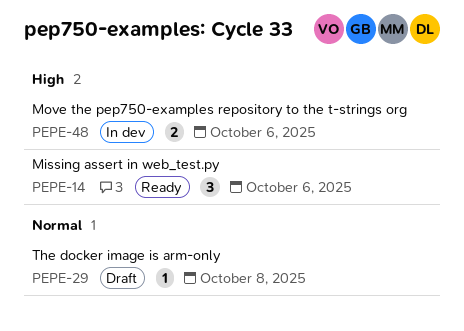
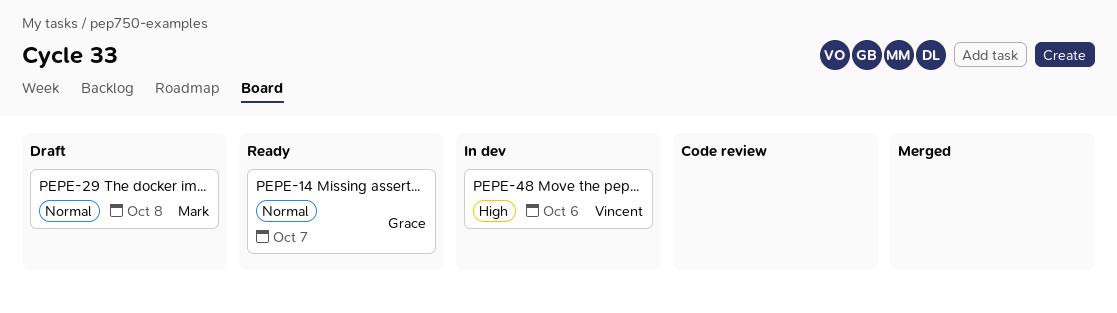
PEPE-14, priority: High -> Normal
PEPE-14, due: Oct 6 -> Oct 7

